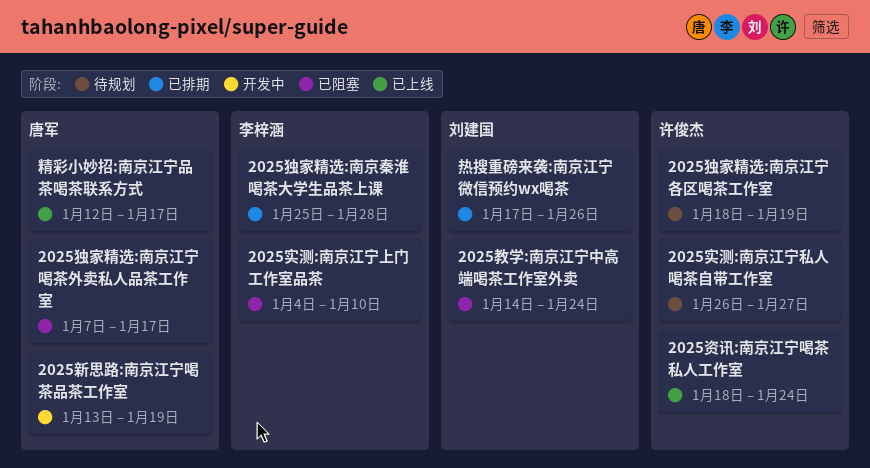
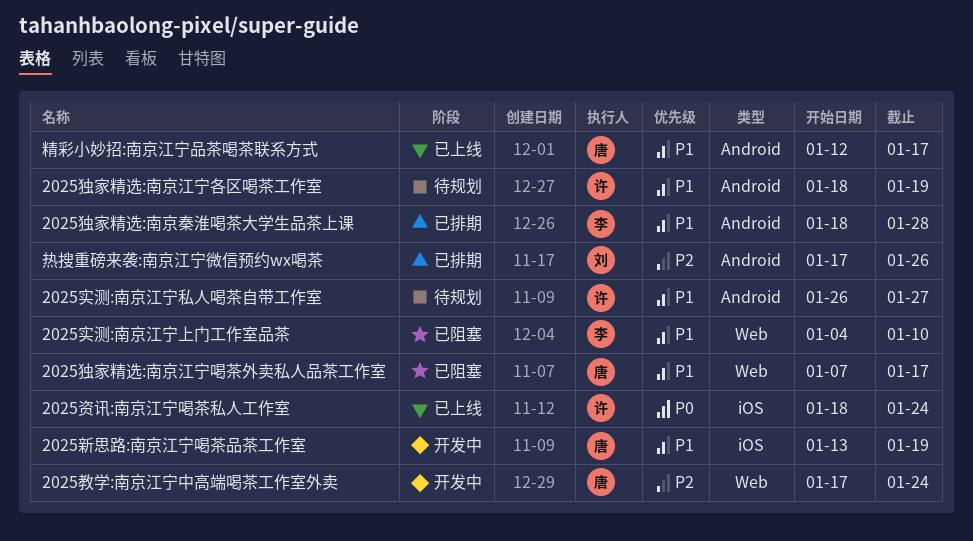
2025教学:南京江宁中高端喝茶工作室外卖, status: 已阻塞 -> 开发中
2025教学:南京江宁中高端喝茶工作室外卖, owner: 刘建国 -> 唐军
2025教学:南京江宁中高端喝茶工作室外卖, start: Jan 14 -> Jan 17
2025独家精选:南京秦淮喝茶大学生品茶上课, start: Jan 25 -> Jan 18

